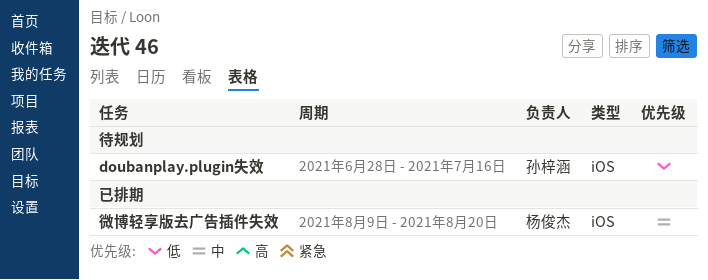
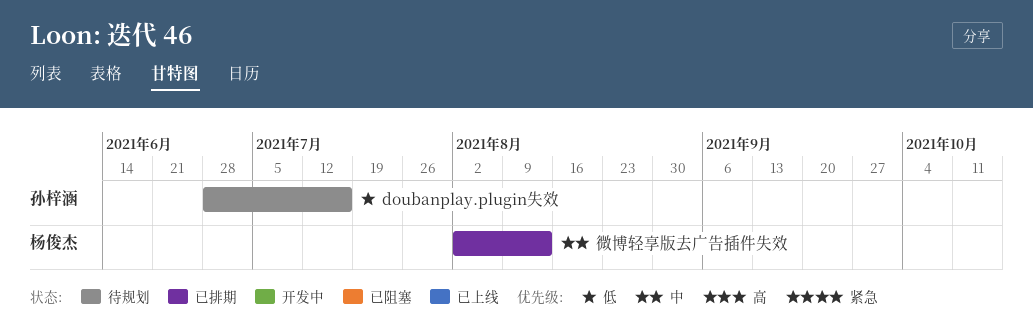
微博轻享版去广告插件失效, start: Aug 9 -> Aug 2
微博轻享版去广告插件失效, due: Aug 20 -> Aug 13

